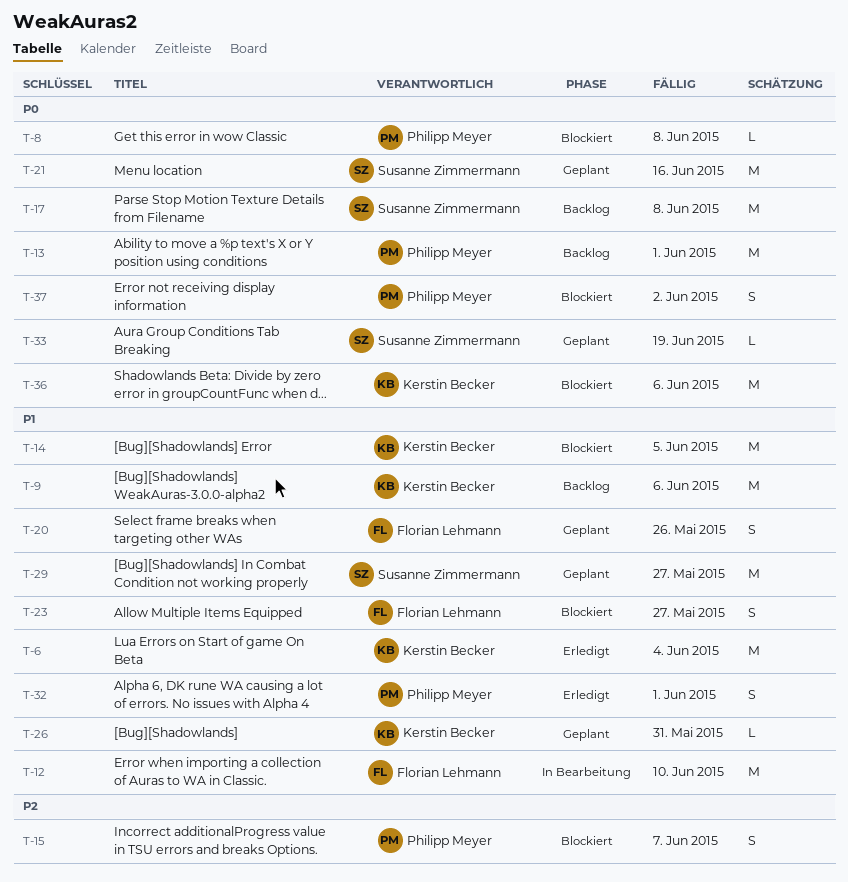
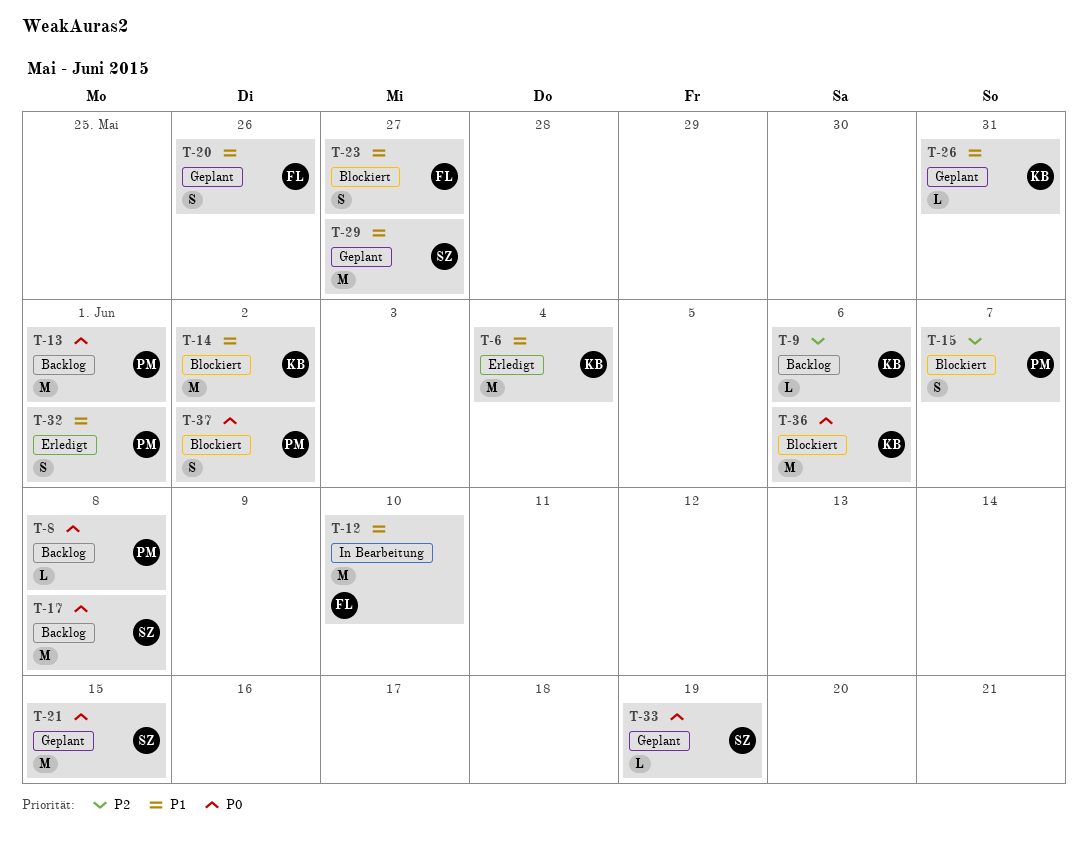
T-8, status: Blockiert -> Backlog
T-9, priority: P1 -> P2
T-9, estimate: M -> L
T-14, due: Jun 5 -> Jun 2
T-21, due: Jun 16 -> Jun 15

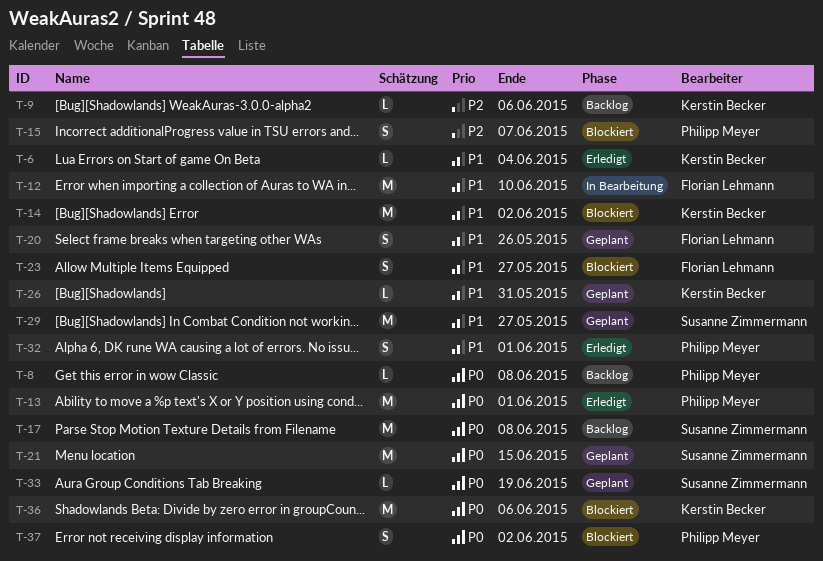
T-6, estimate: M -> L
T-13, status: Backlog -> Erledigt

